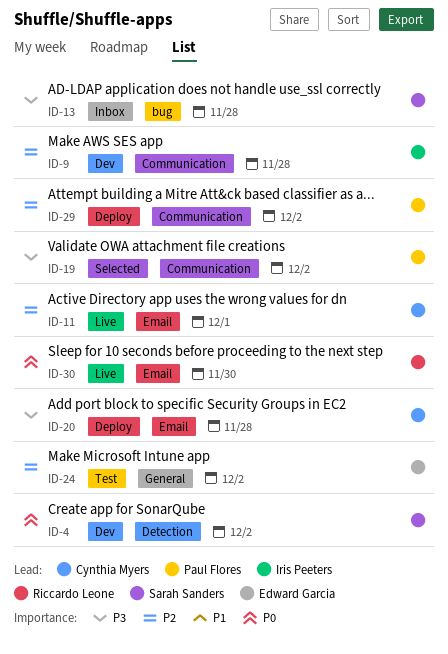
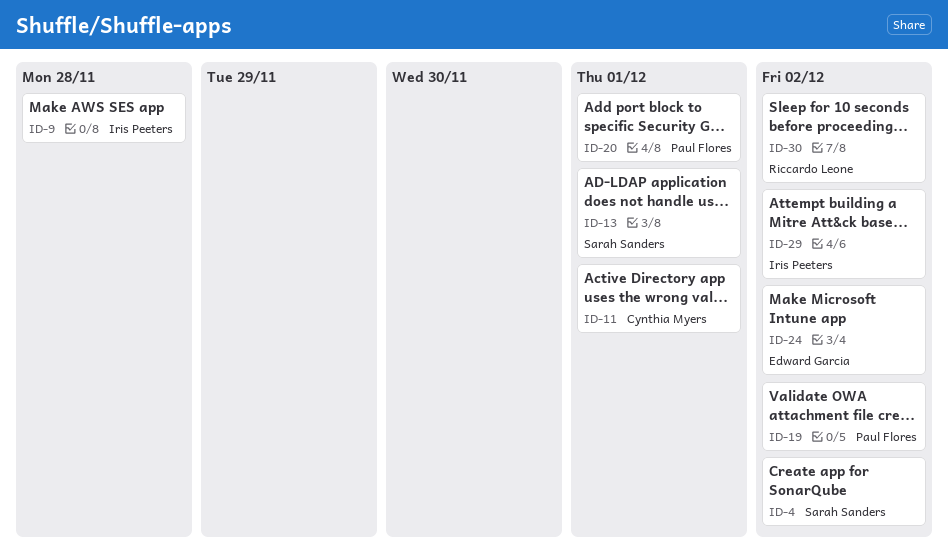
ID-13, due: Nov 28 -> Dec 1
ID-20, owner: Cynthia Myers -> Paul Flores
ID-20, due: Nov 28 -> Dec 1
ID-29, owner: Paul Flores -> Iris Peeters
ID-30, due: Nov 30 -> Dec 2

